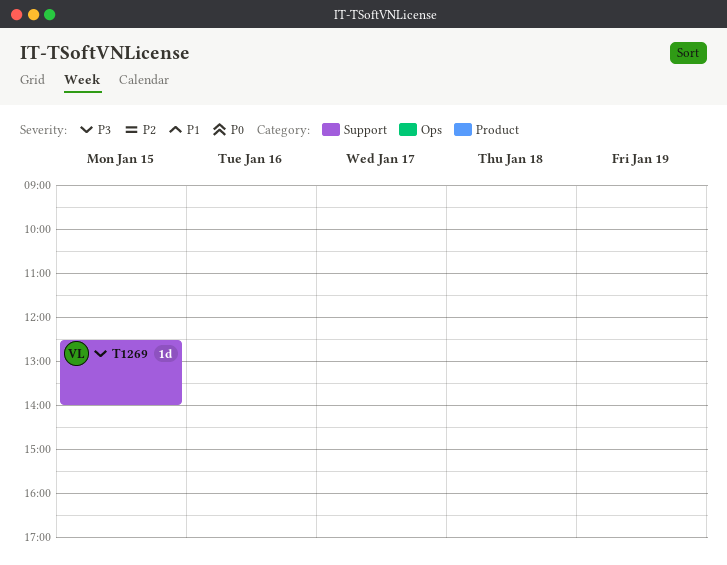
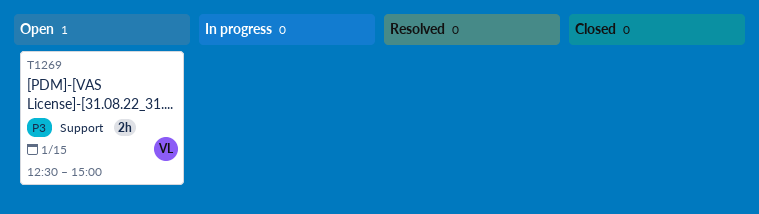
T1269, estimate: 1d -> 2h
T1269, ends: 14:00 -> 15:00

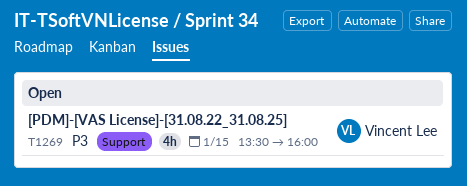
T1269, estimate: 2h -> 4h
T1269, begins: 12:30 -> 13:30
T1269, ends: 15:00 -> 16:00

